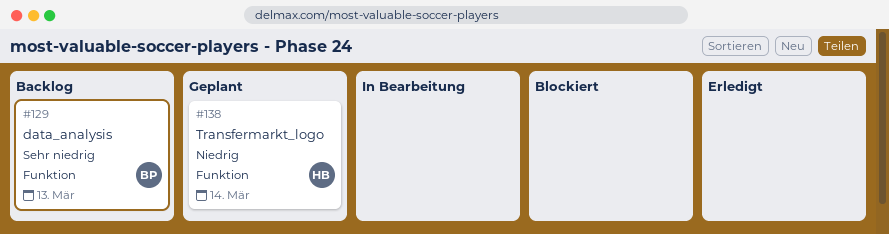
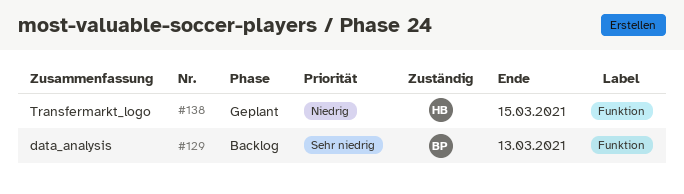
#138, due: Mar 14 -> Mar 15

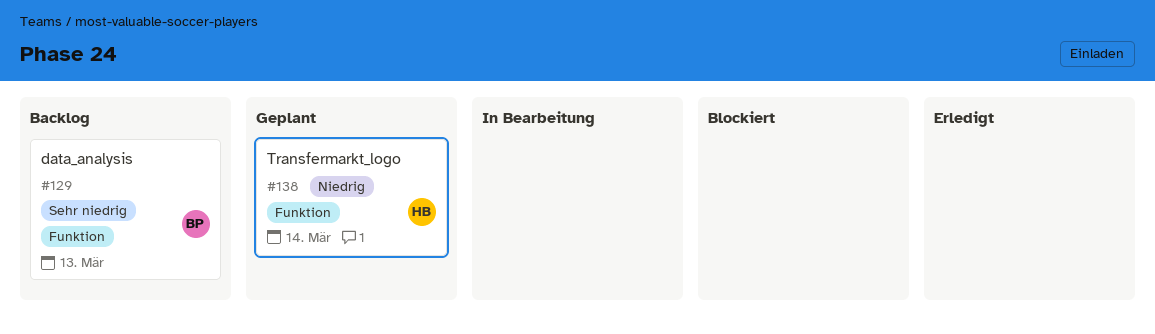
#138, due: Mar 15 -> Mar 14

